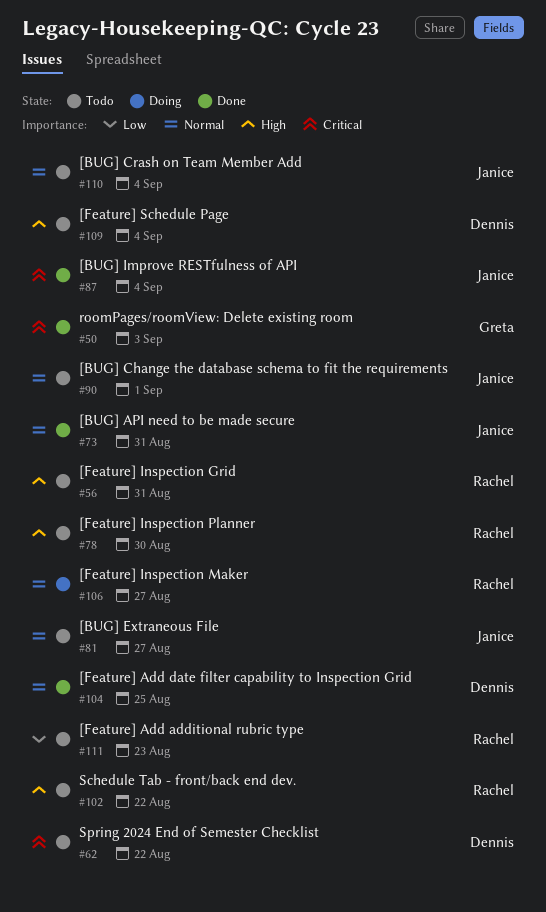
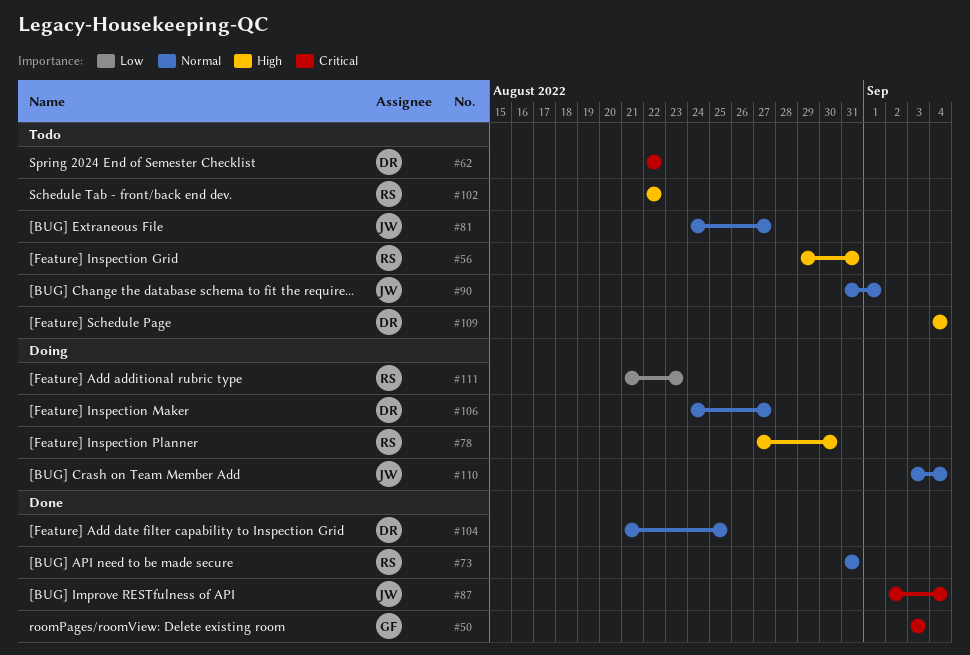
#73, owner: Janice -> Rachel
#78, status: Todo -> Doing
#106, owner: Rachel -> Dennis
#110, status: Todo -> Doing
#111, status: Todo -> Doing

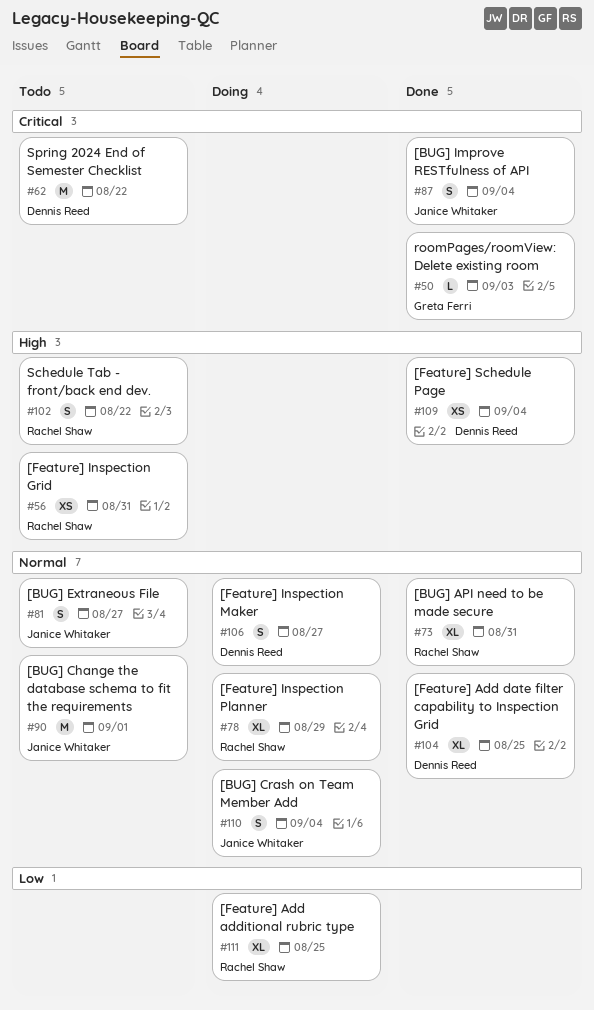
#78, priority: High -> Normal
#78, due: Aug 30 -> Aug 29
#109, status: Todo -> Done
#111, due: Aug 23 -> Aug 25

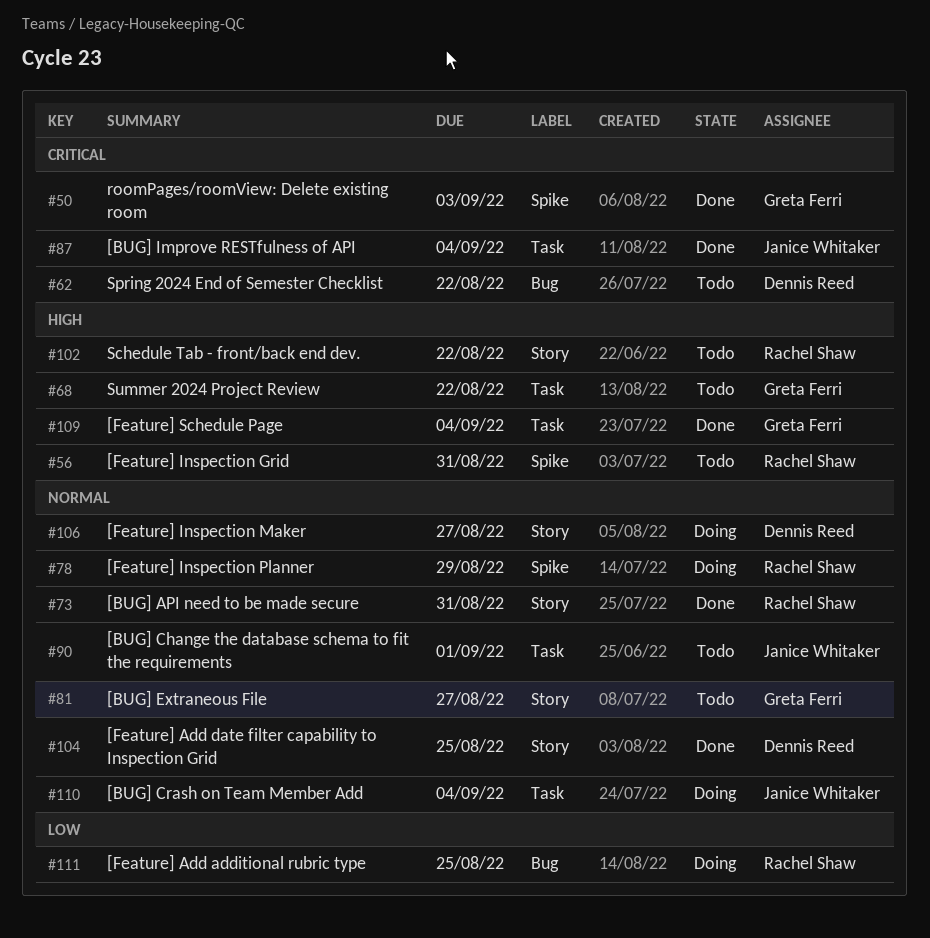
#68: none -> present
#81, owner: Janice Whitaker -> Greta Ferri
#109, owner: Dennis Reed -> Greta Ferri

